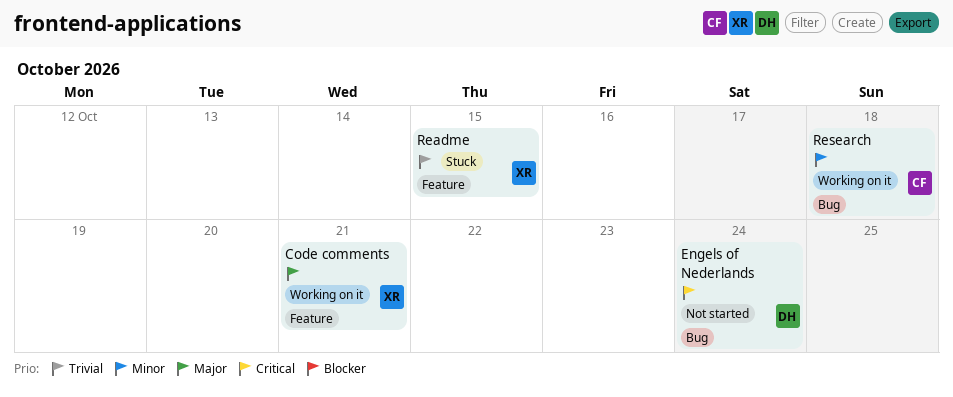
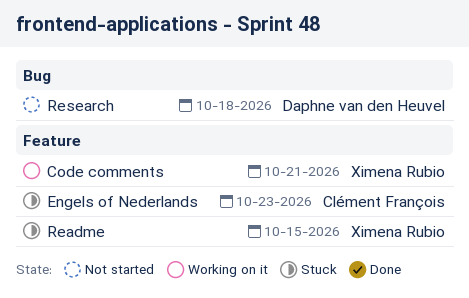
Engels of Nederlands, status: Not started -> Stuck
Engels of Nederlands, owner: Daphne van den Heuvel -> Clément François
Engels of Nederlands, label: Bug -> Feature
Engels of Nederlands, due: Oct 24 -> Oct 23
Research, status: Working on it -> Not started
Research, owner: Clément François -> Daphne van den Heuvel

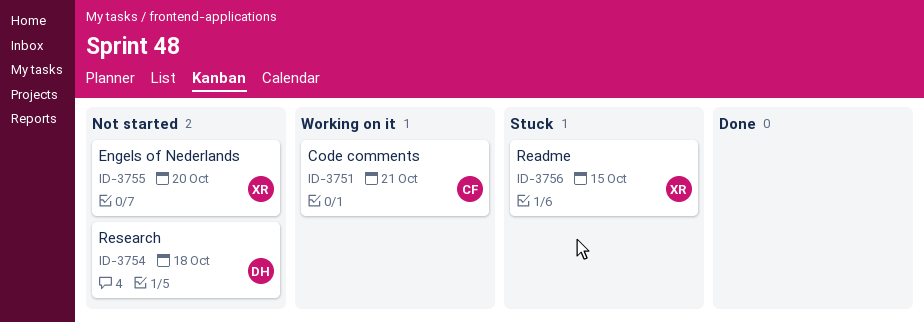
Code comments, owner: Ximena Rubio -> Clément François
Engels of Nederlands, status: Stuck -> Not started
Engels of Nederlands, owner: Clément François -> Ximena Rubio
Engels of Nederlands, due: Oct 23 -> Oct 20

